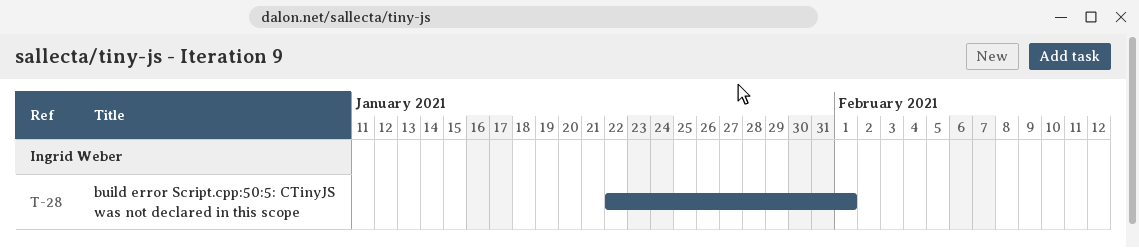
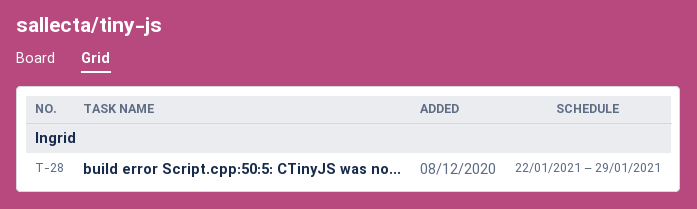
T-28, due: Feb 1 -> Jan 29

